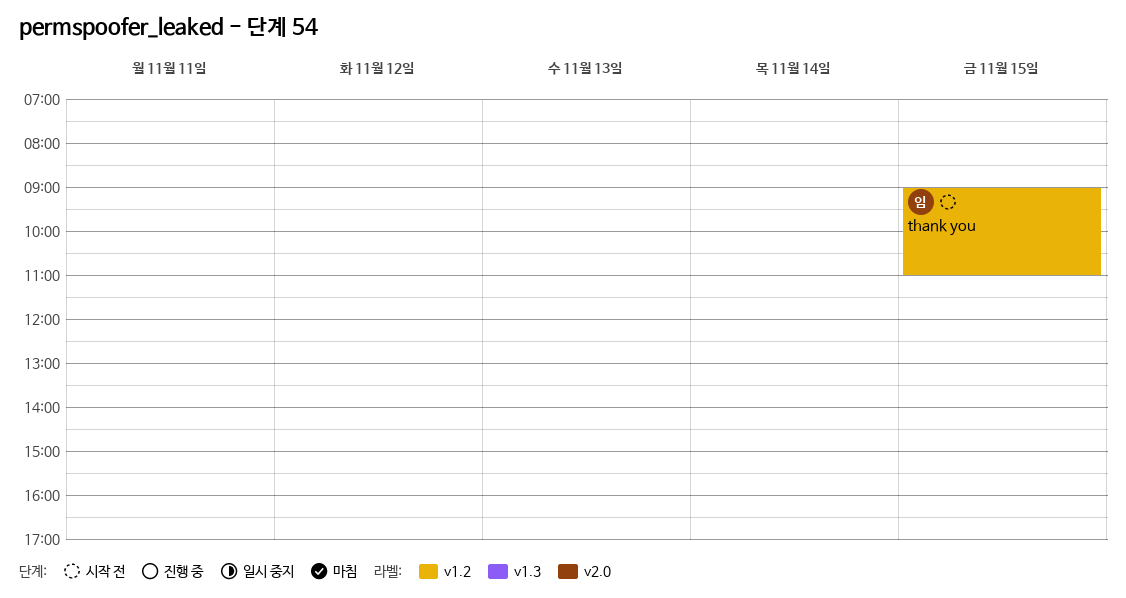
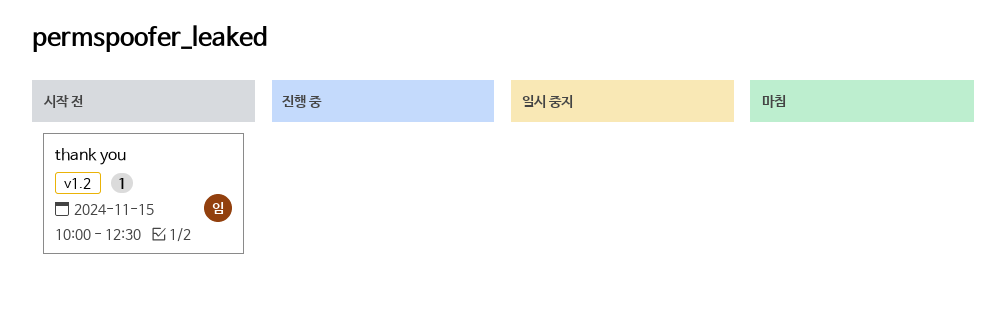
thank you, begins: 09:00 -> 10:00
thank you, ends: 11:00 -> 12:30

